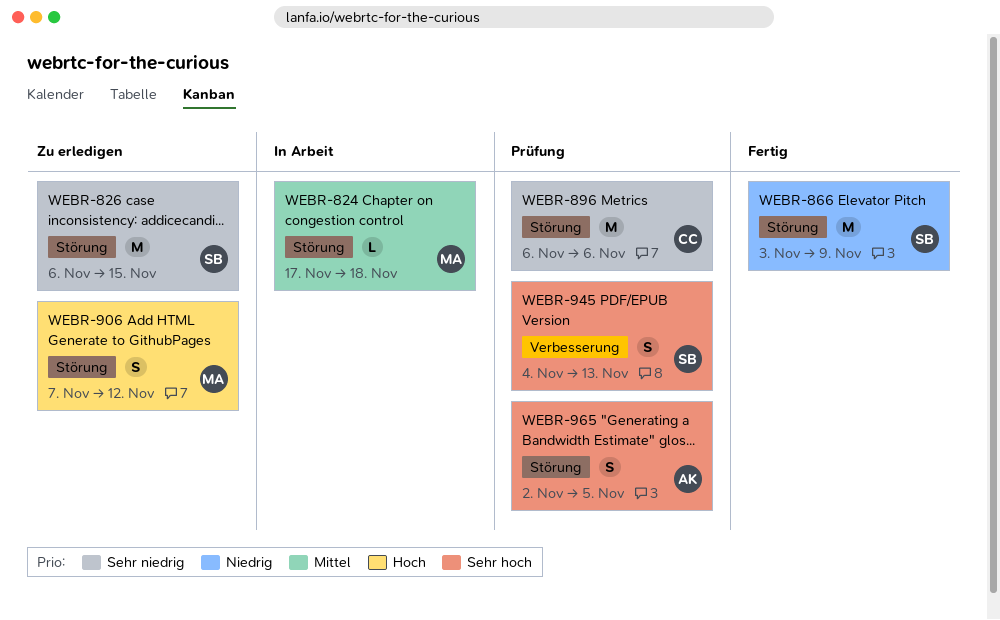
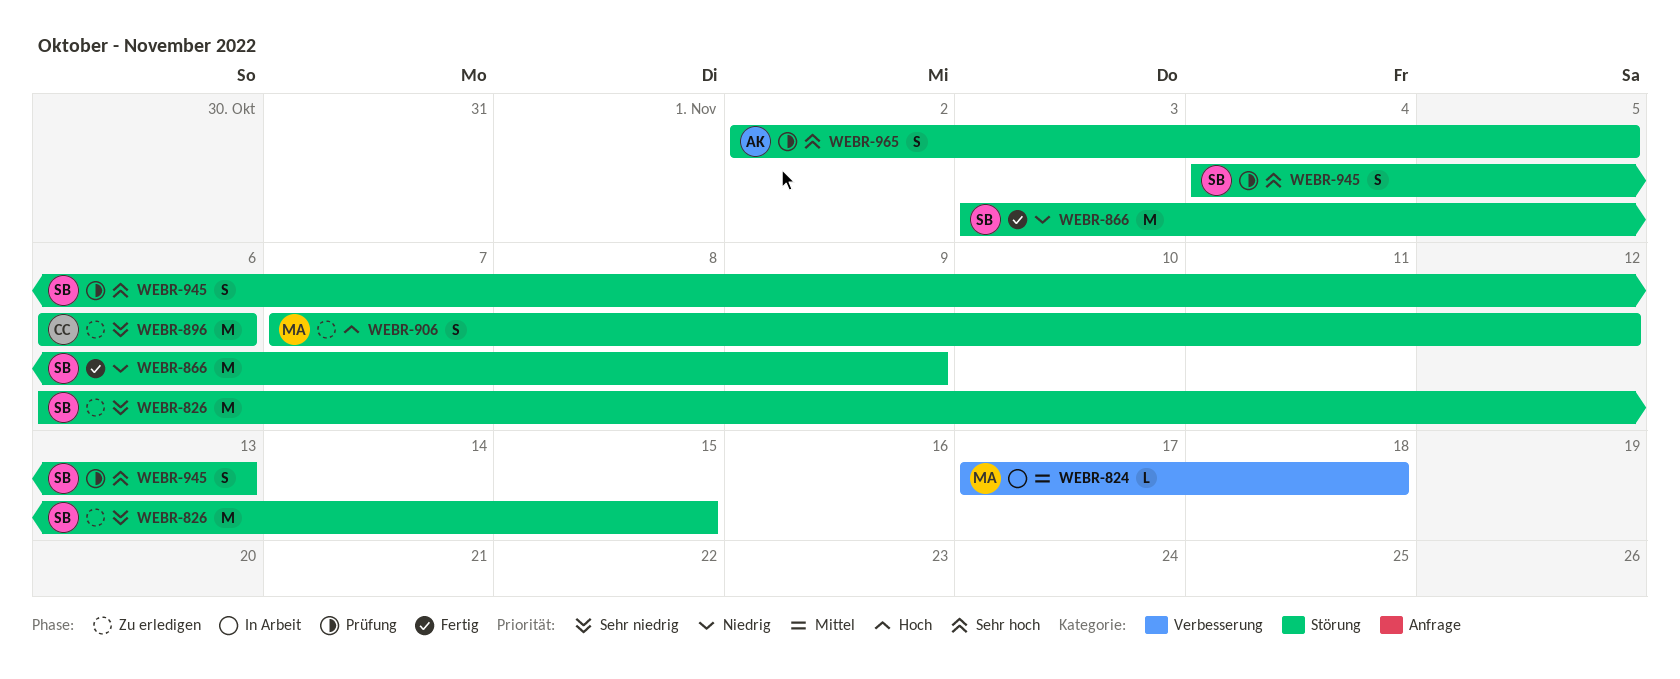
WEBR-824, label: Störung -> Verbesserung
WEBR-896, status: Prüfung -> Zu erledigen
WEBR-945, label: Verbesserung -> Störung

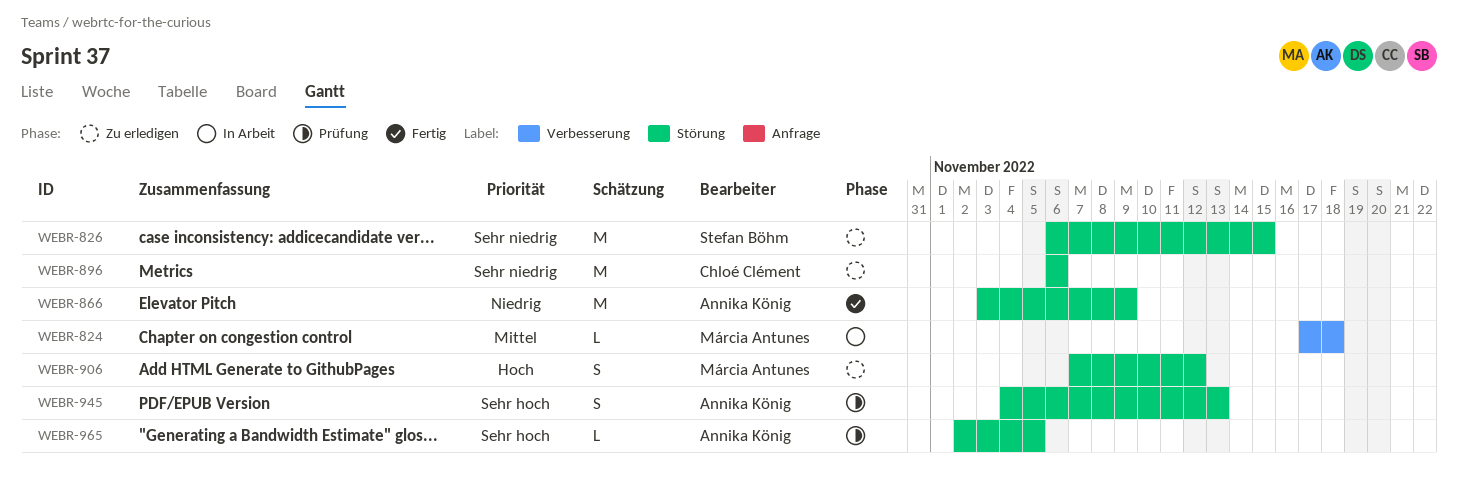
WEBR-866, owner: Stefan Böhm -> Annika König
WEBR-945, owner: Stefan Böhm -> Annika König
WEBR-965, estimate: S -> L

